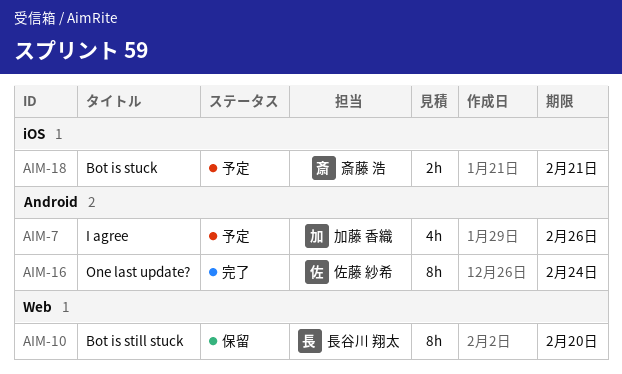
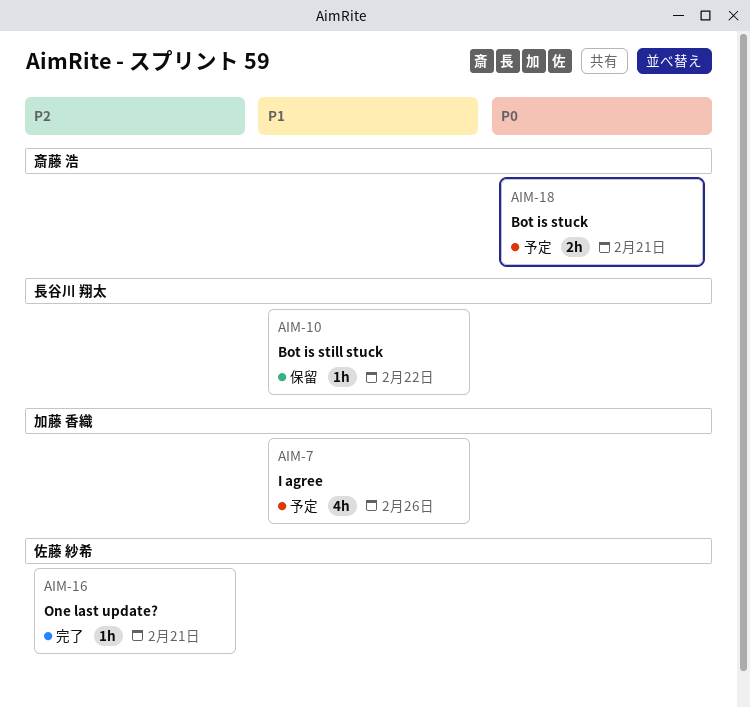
AIM-10, estimate: 8h -> 1h
AIM-10, due: Feb 20 -> Feb 22
AIM-16, estimate: 8h -> 1h
AIM-16, due: Feb 24 -> Feb 21

